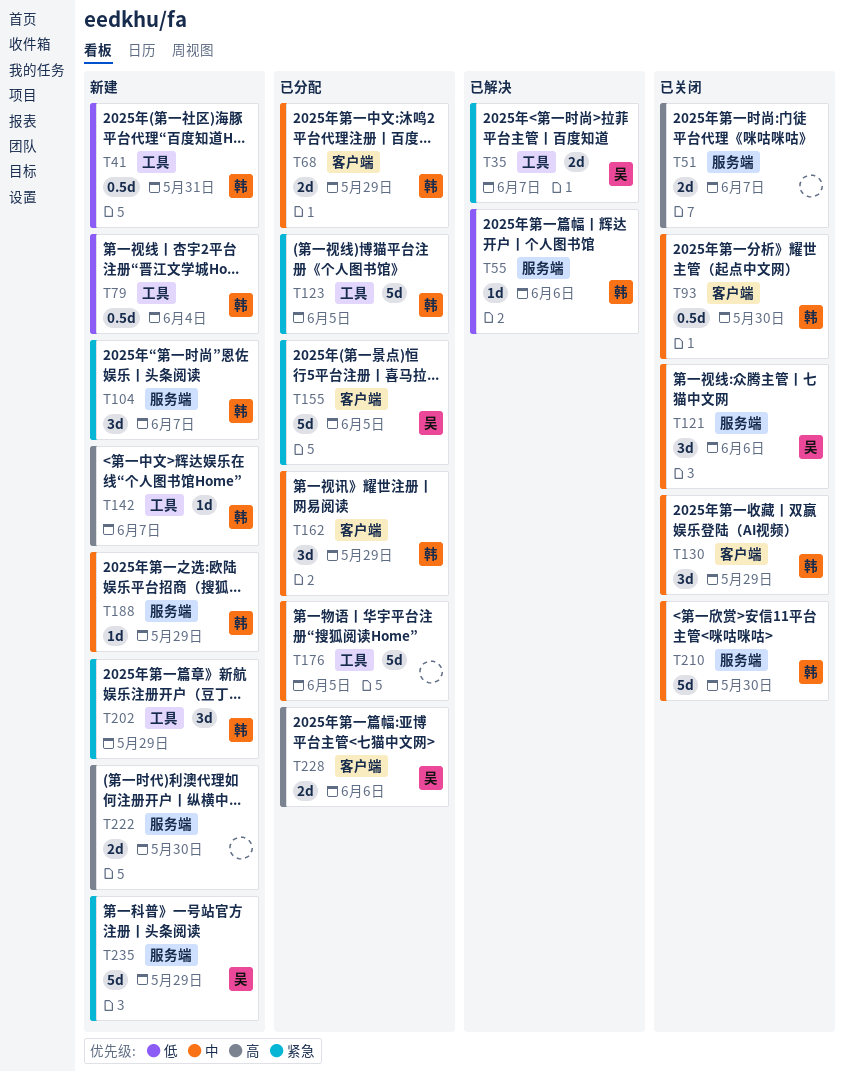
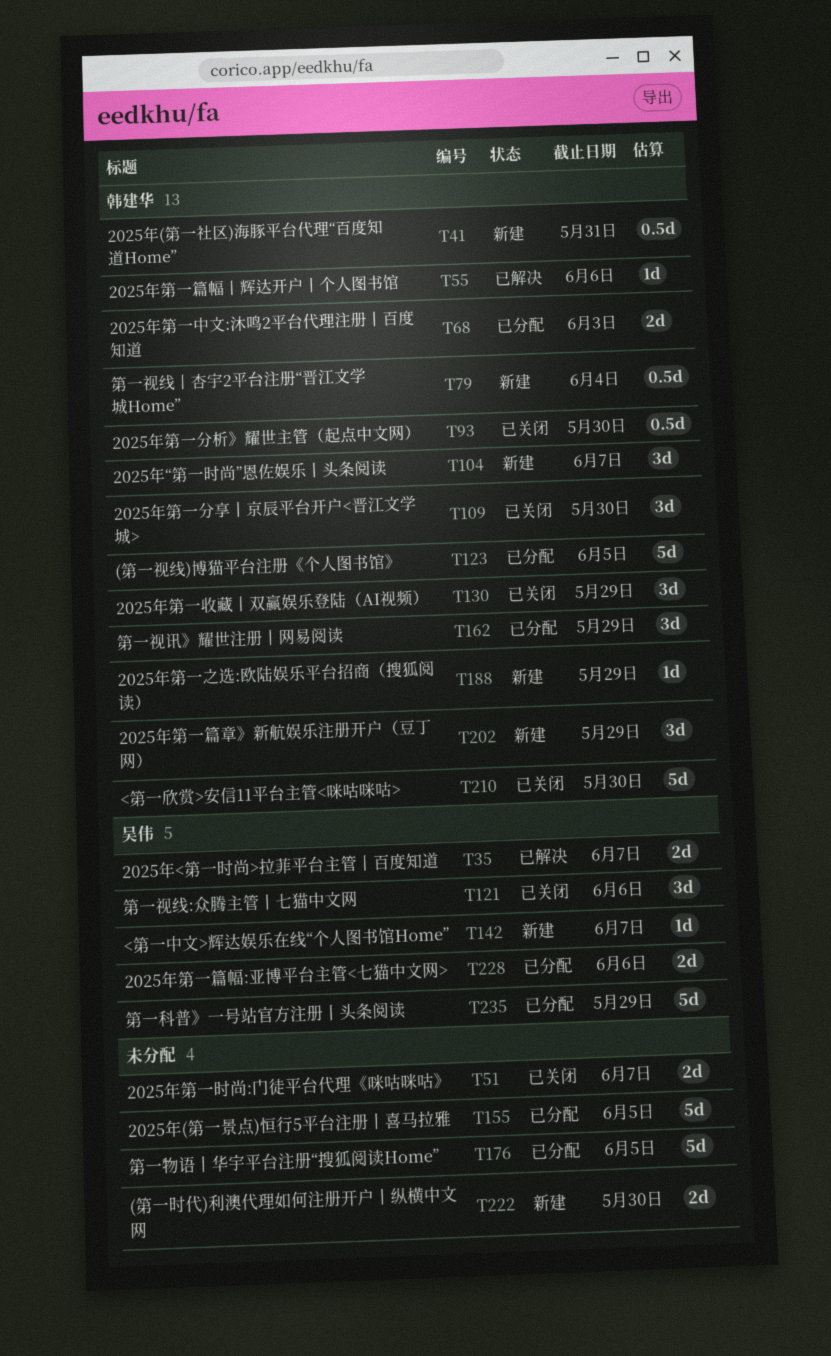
T68, due: May 29 -> Jun 3
T109: none -> present
T142, owner: 韩建华 -> 吴伟
T155, owner: 吴伟 -> none
T235, status: 新建 -> 已分配

